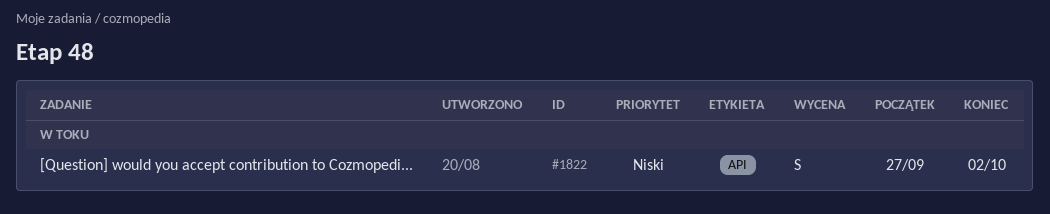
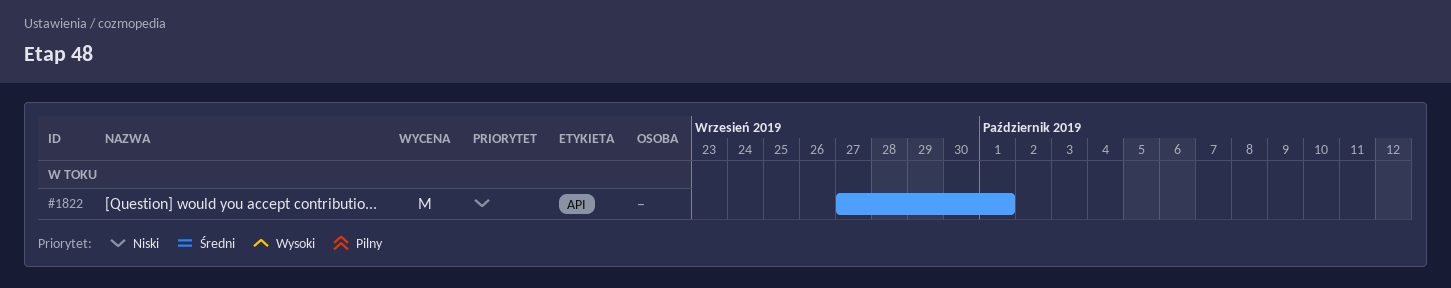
#1822, estimate: S -> M
#1822, due: Oct 2 -> Oct 1

